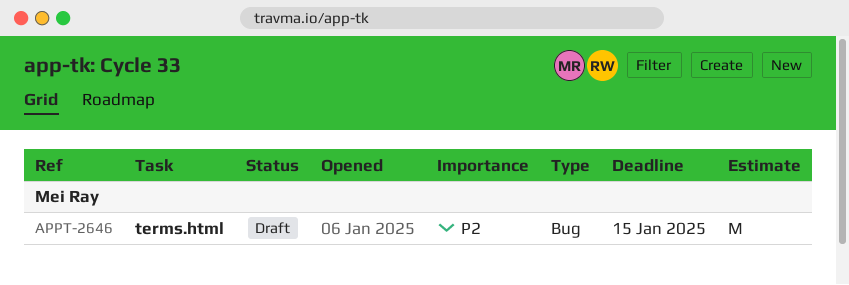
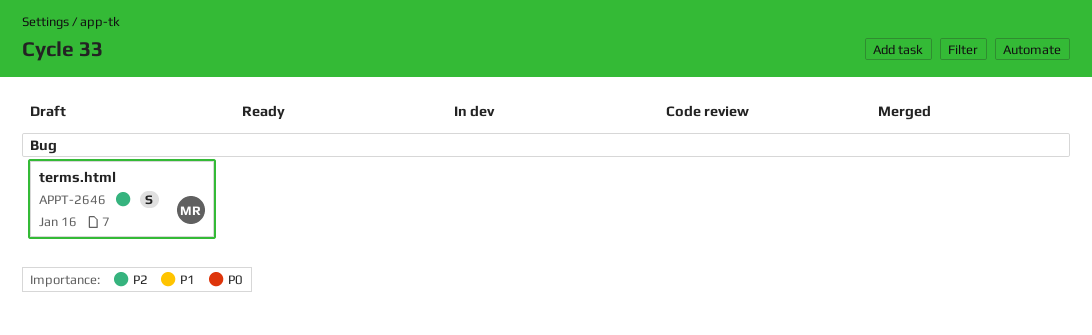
APPT-2646, estimate: M -> S
APPT-2646, due: Jan 15 -> Jan 16

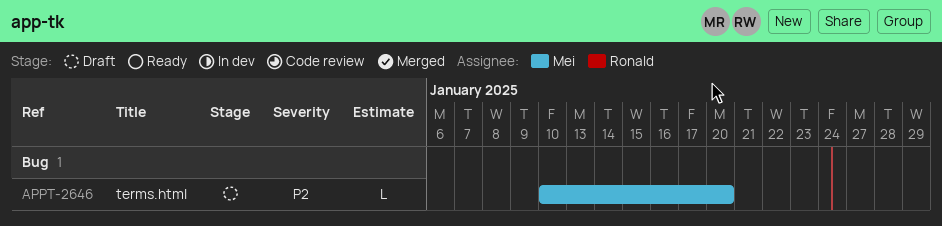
APPT-2646, estimate: S -> L
APPT-2646, due: Jan 16 -> Jan 20

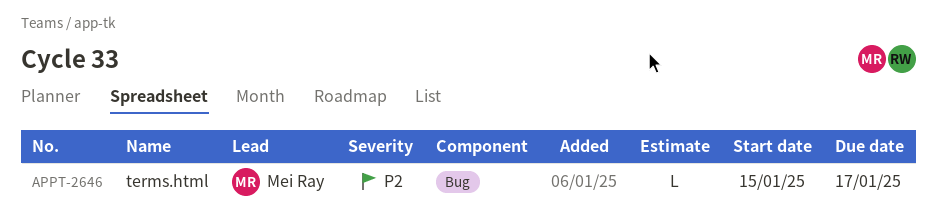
APPT-2646, start: Jan 10 -> Jan 15
APPT-2646, due: Jan 20 -> Jan 17

